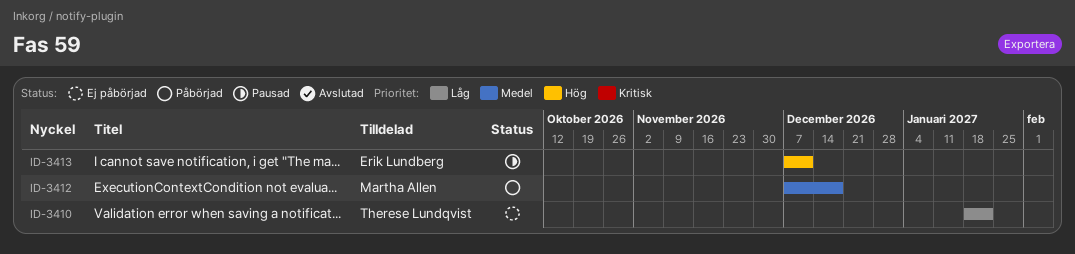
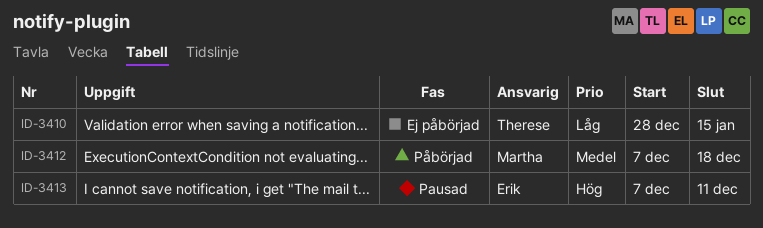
ID-3410, start: Jan 18 -> Dec 28
ID-3410, due: Jan 22 -> Jan 15

